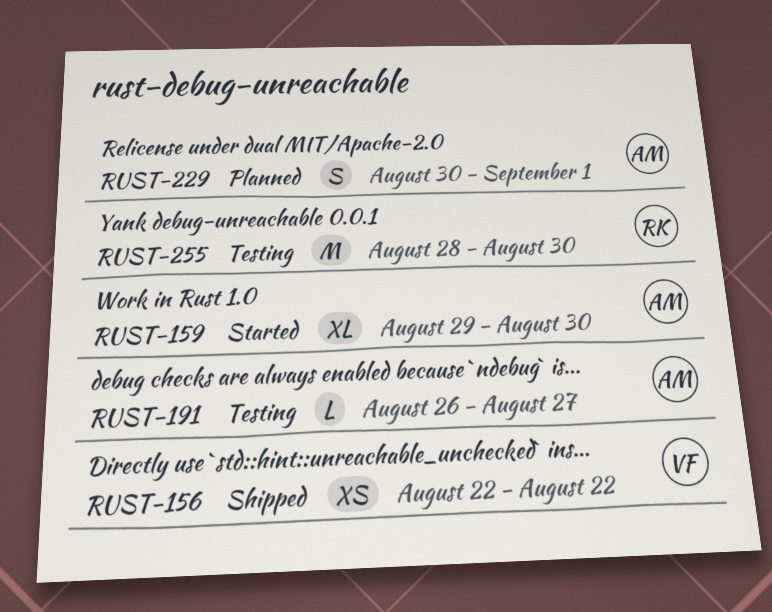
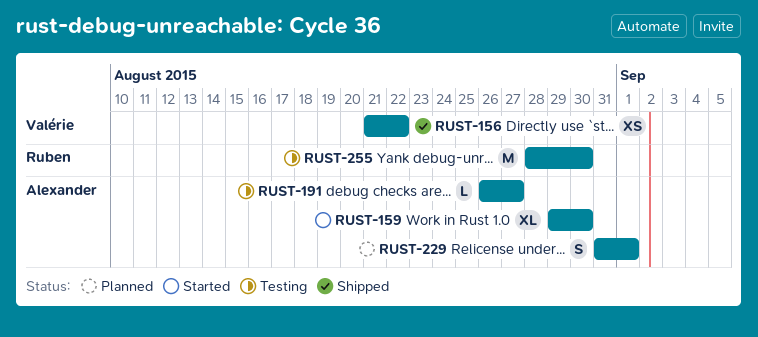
RUST-156, start: Aug 22 -> Aug 21
RUST-229, start: Aug 30 -> Aug 31

